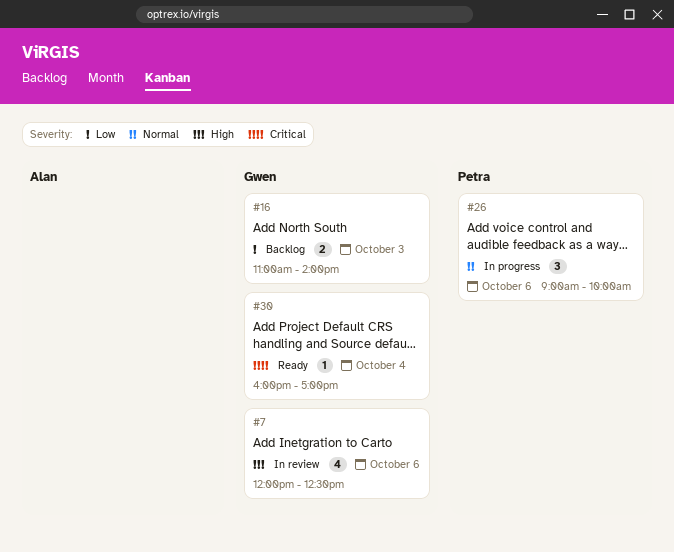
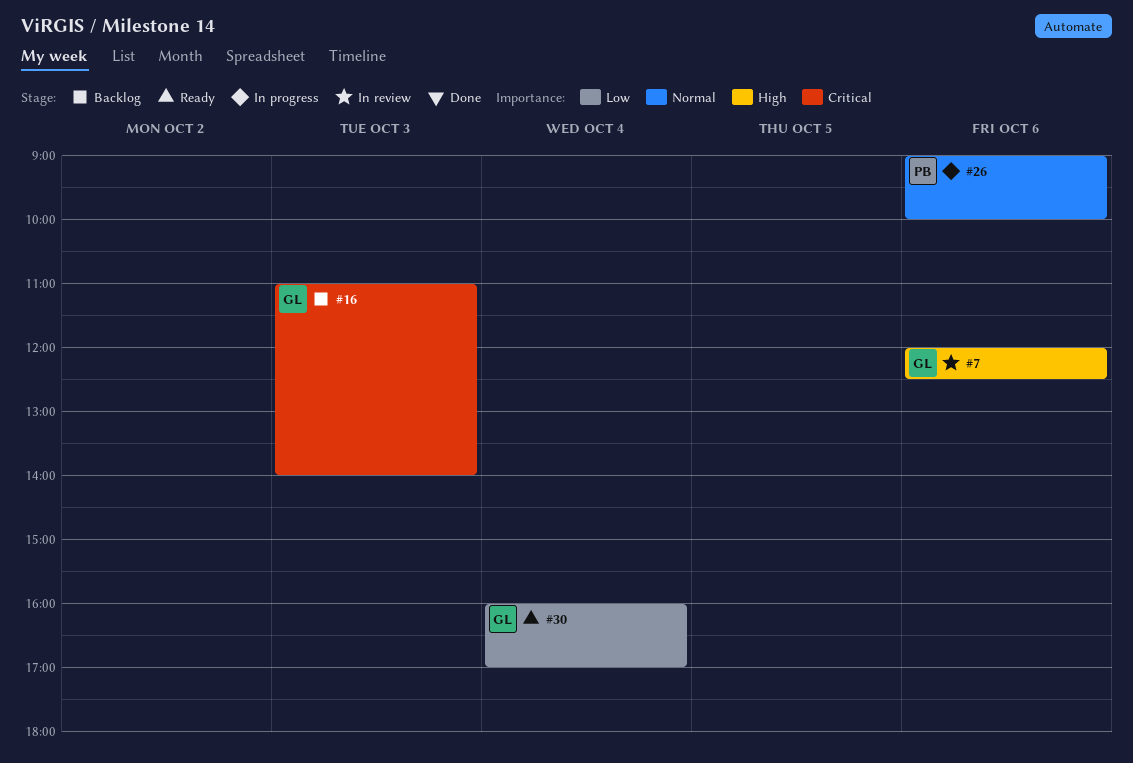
#16, priority: Low -> Critical
#30, priority: Critical -> Low

